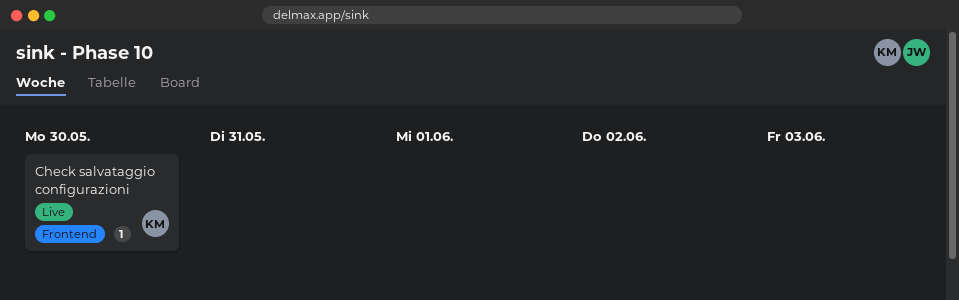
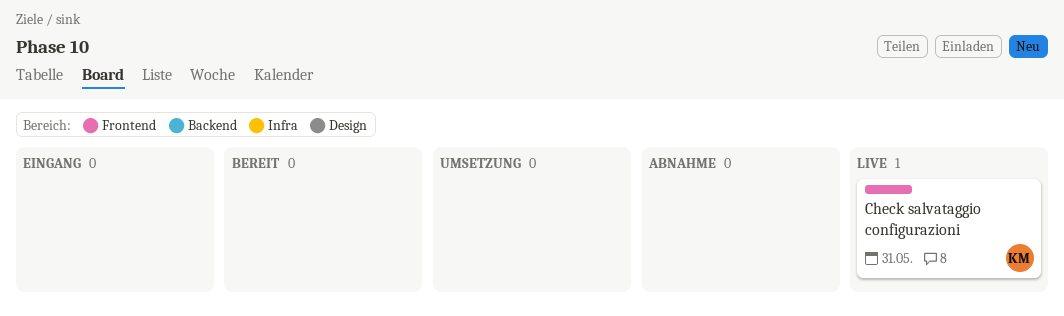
Check salvataggio configurazioni, due: May 30 -> May 31

